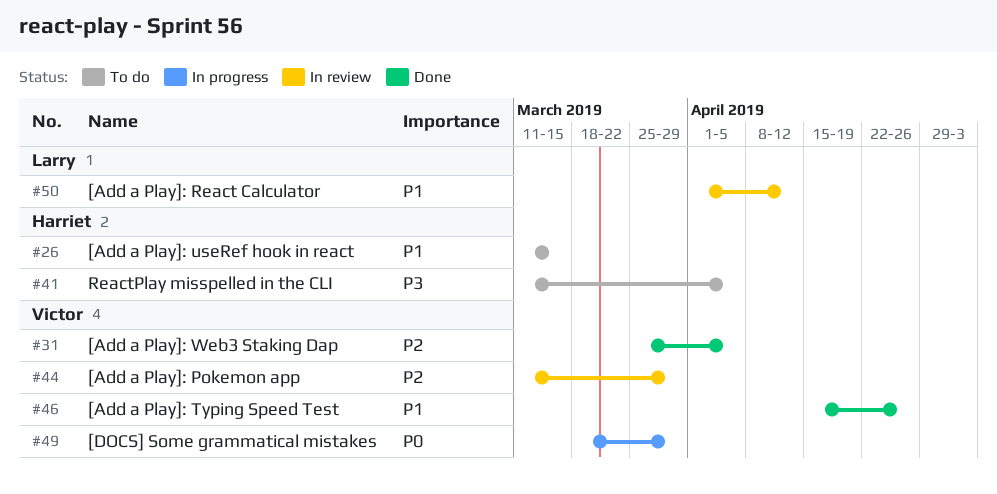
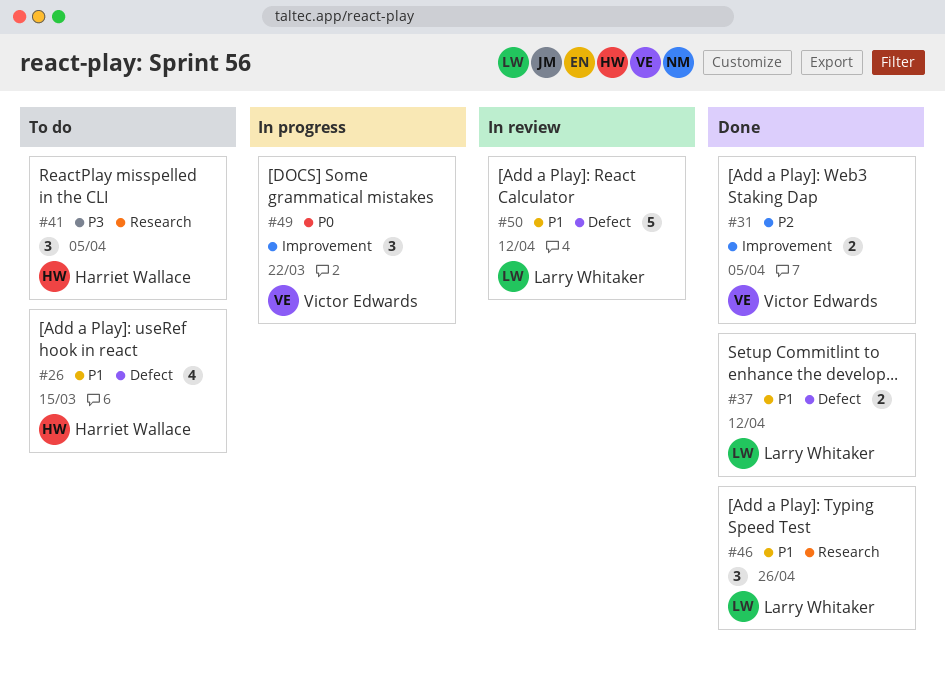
#37: none -> present
#44: present -> none
#46, owner: Victor Edwards -> Larry Whitaker
#49, due: Mar 29 -> Mar 22

